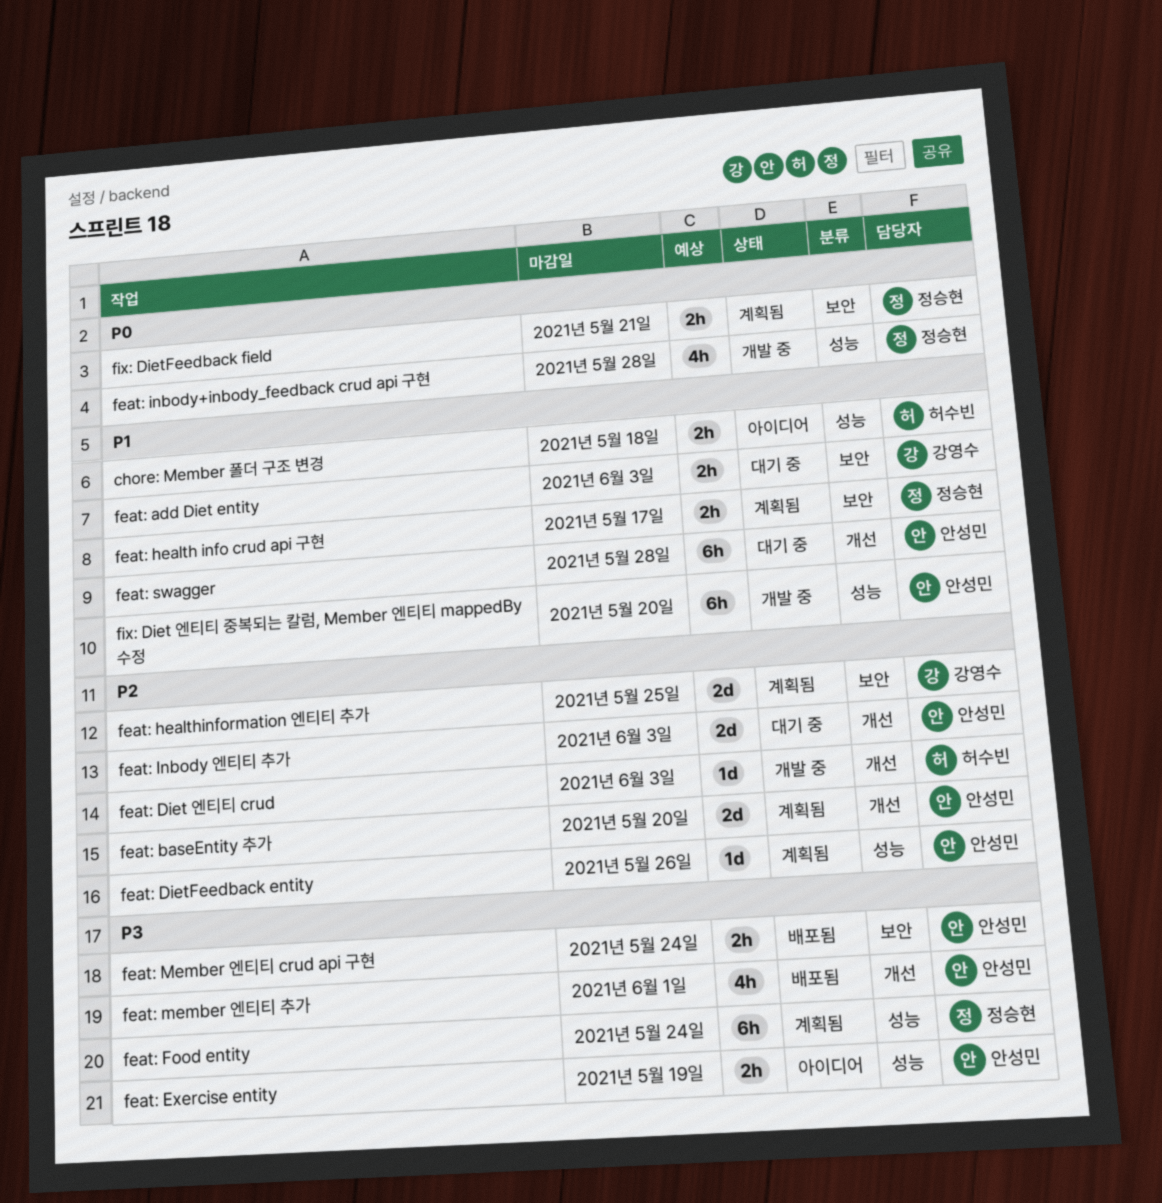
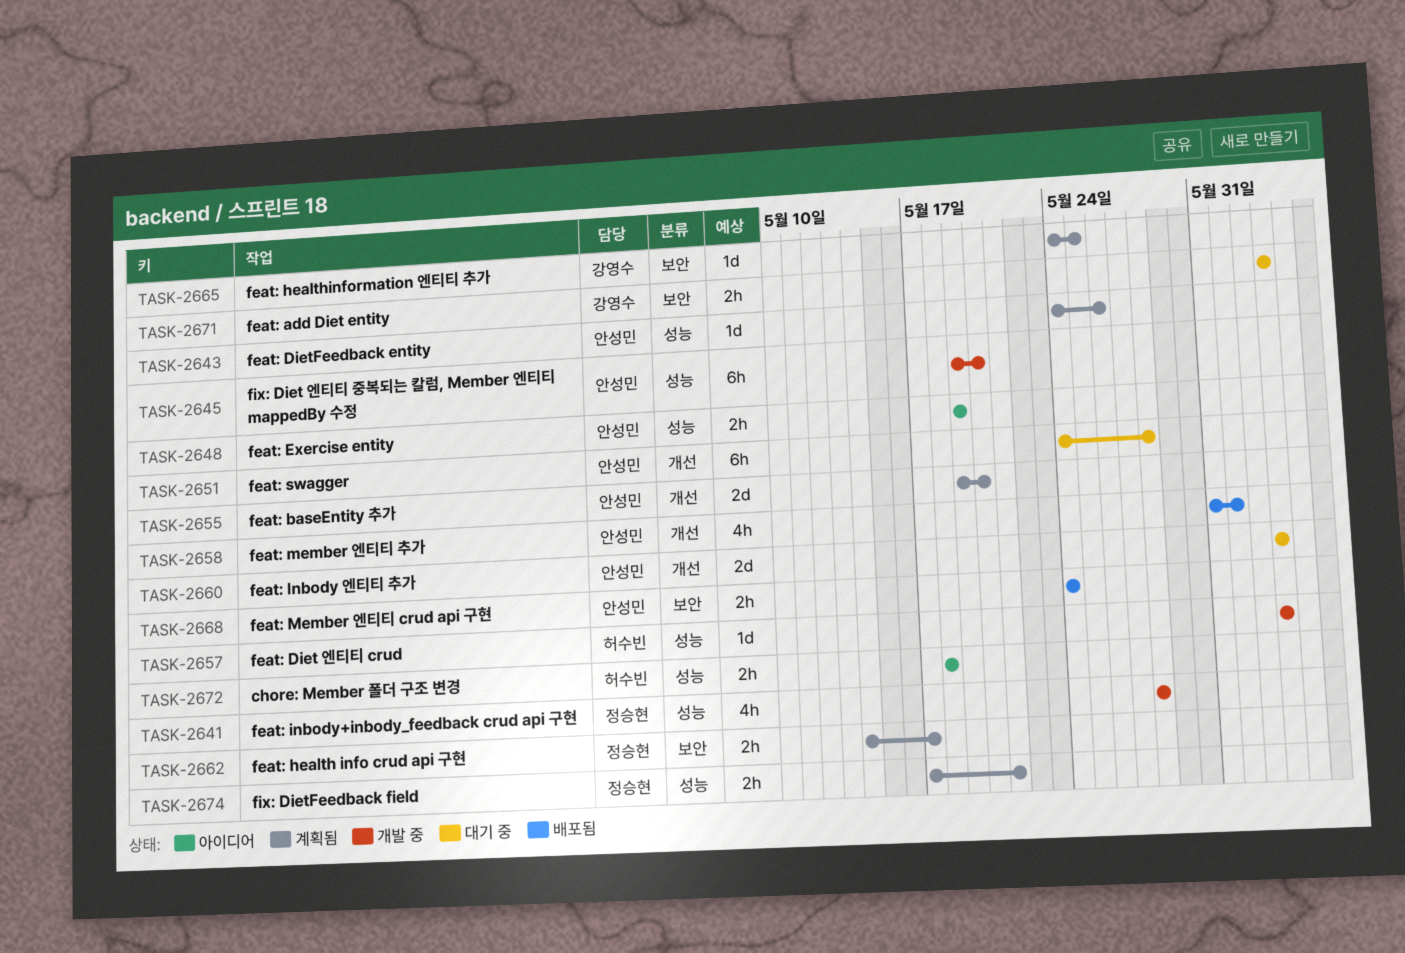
feat: Diet 엔티티 crud, label: 개선 -> 성능
feat: Food entity: present -> none
feat: healthinformation 엔티티 추가, estimate: 2d -> 1d
fix: DietFeedback field, label: 보안 -> 성능

